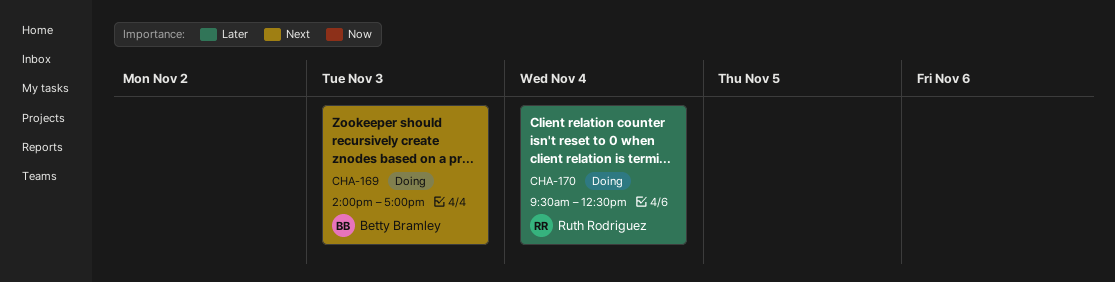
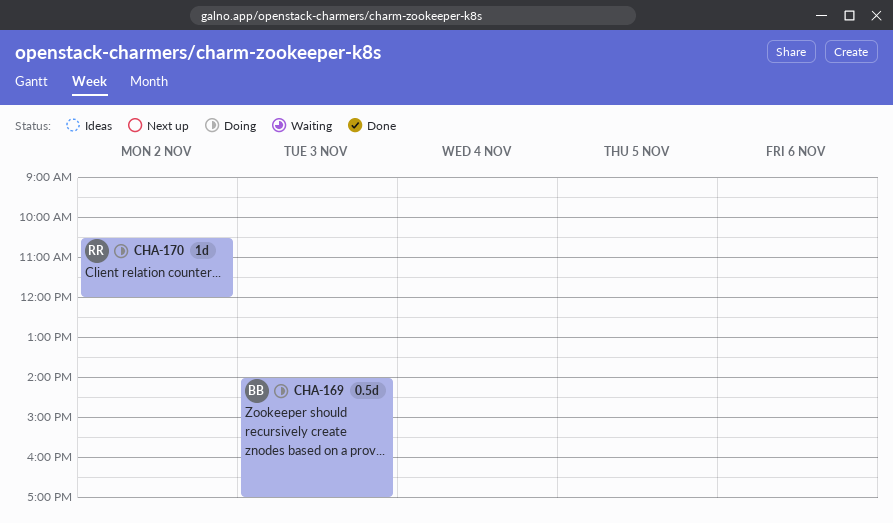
CHA-170, day: Nov 4 -> Nov 2
CHA-170, begins: 09:30 -> 10:30
CHA-170, ends: 12:30 -> 12:00

